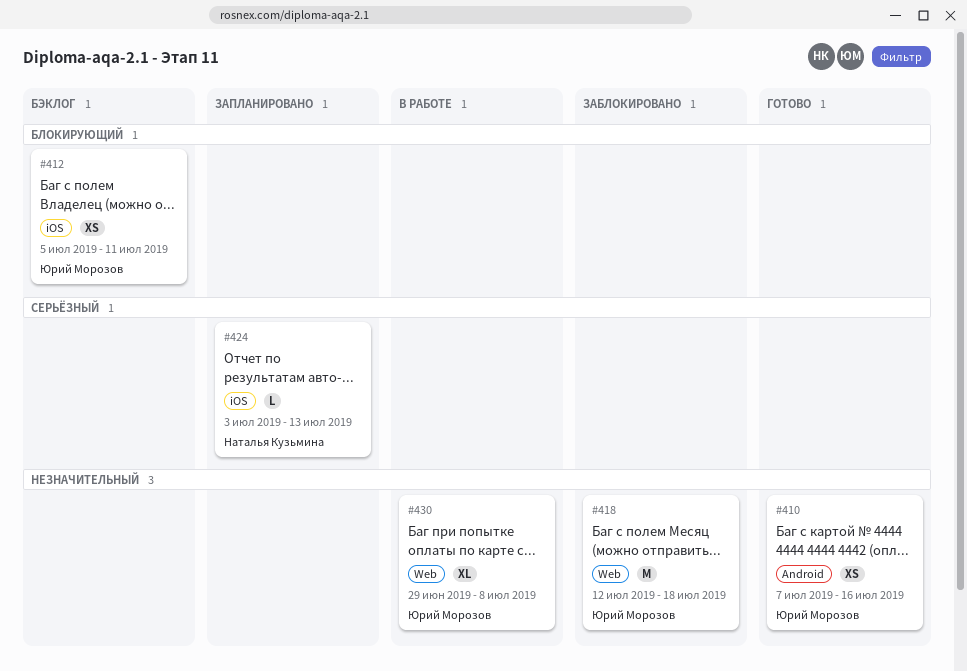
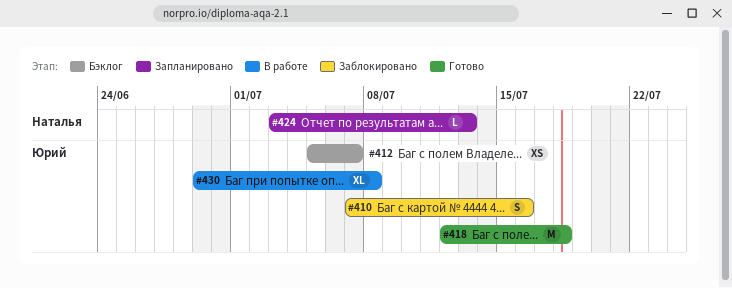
#410, status: Готово -> Заблокировано
#410, estimate: XS -> S
#412, due: Jul 11 -> Jul 7
#418, status: Заблокировано -> Готово

